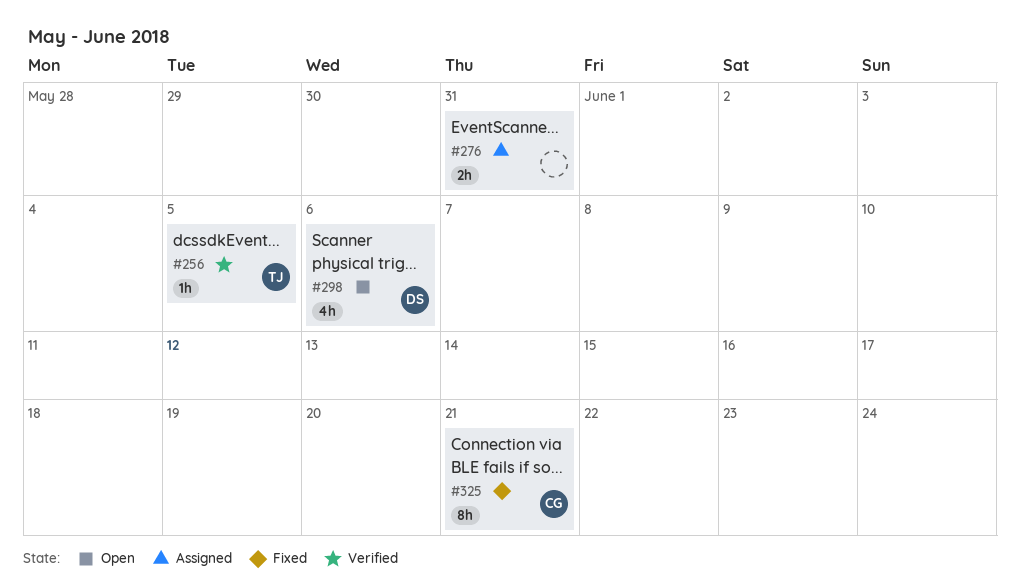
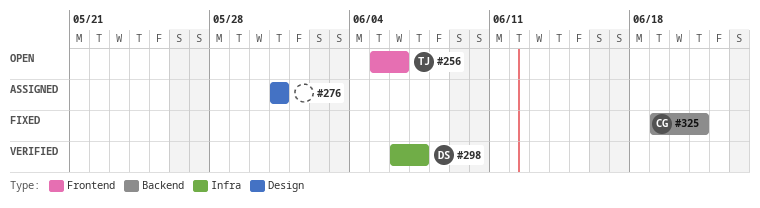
#256, status: Verified -> Open
#256, due: Jun 5 -> Jun 6
#298, status: Open -> Verified
#298, due: Jun 6 -> Jun 7

